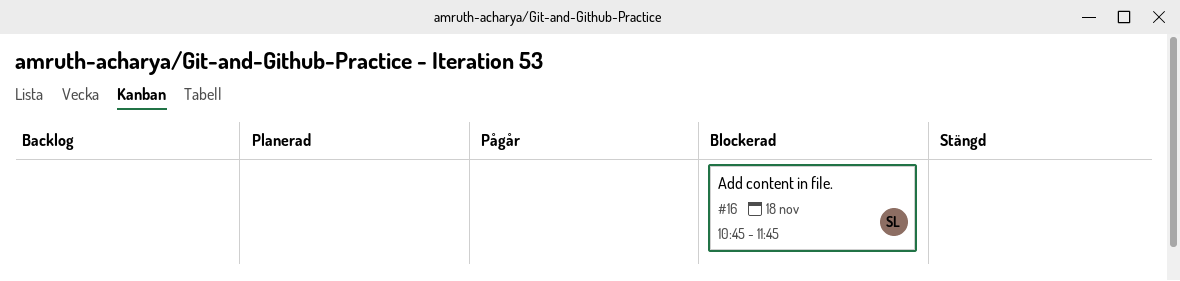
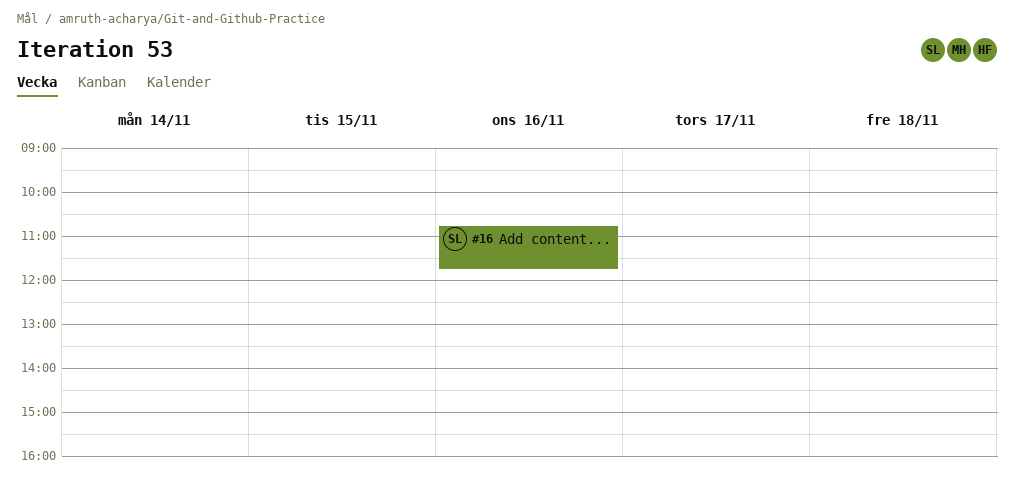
#16, day: Nov 18 -> Nov 16

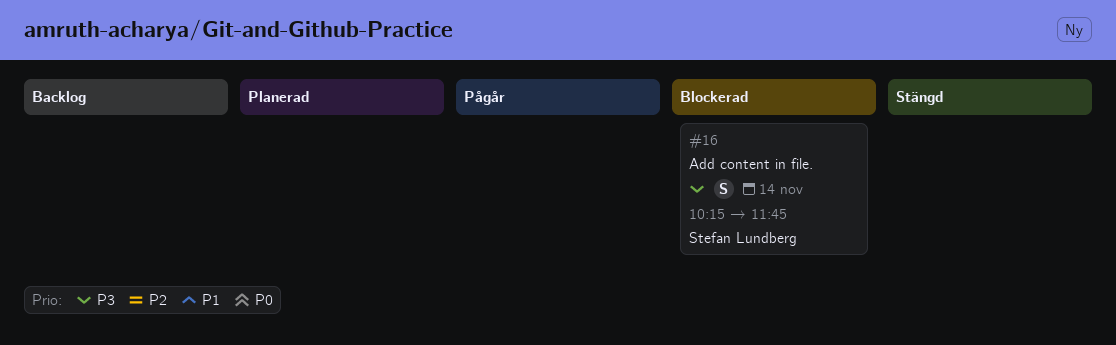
#16, day: Nov 16 -> Nov 14
#16, begins: 10:45 -> 10:15

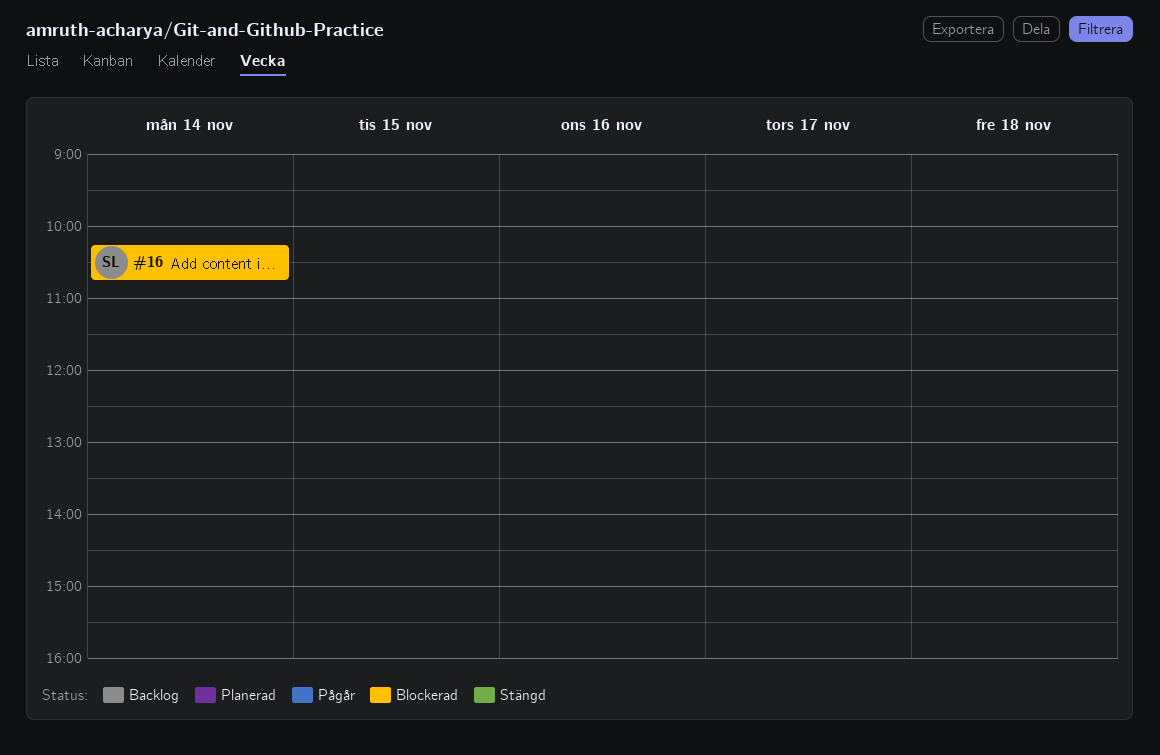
#16, ends: 11:45 -> 10:45

